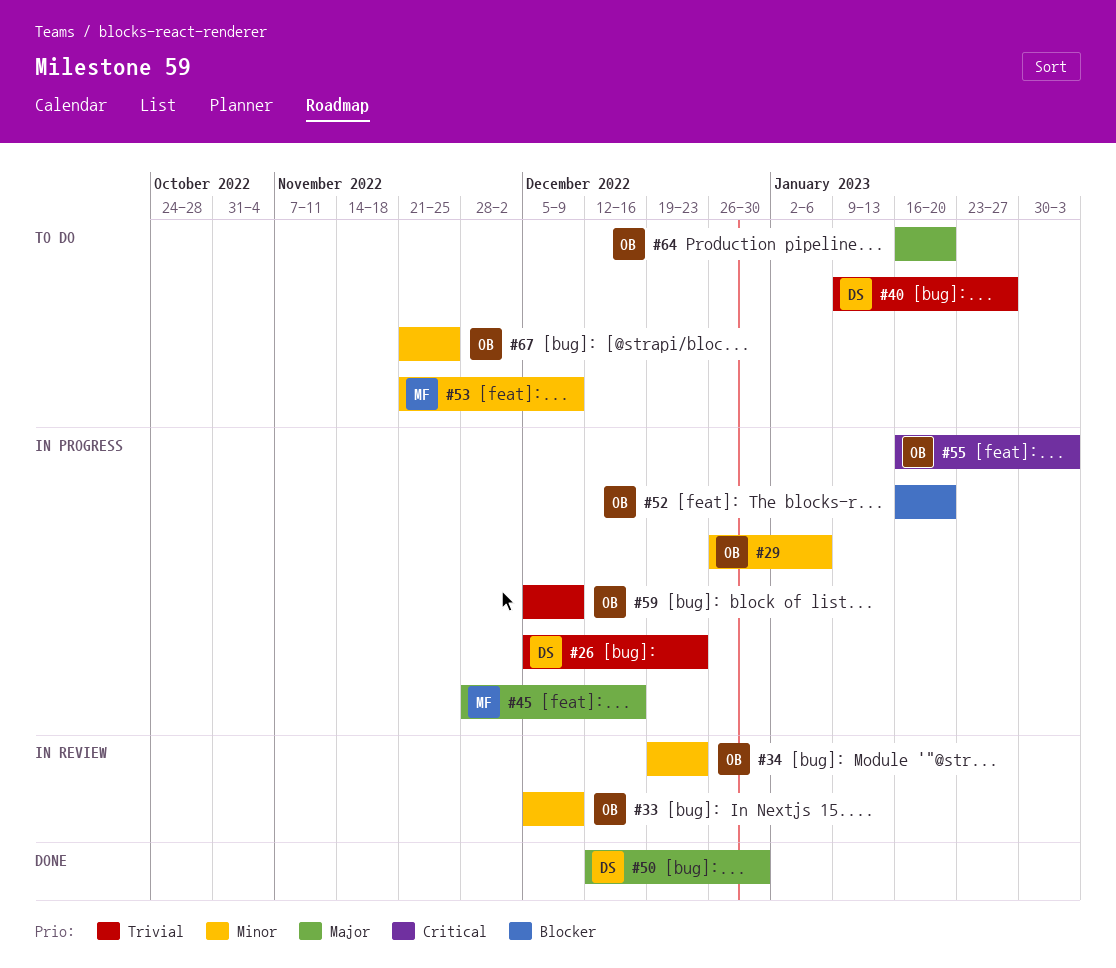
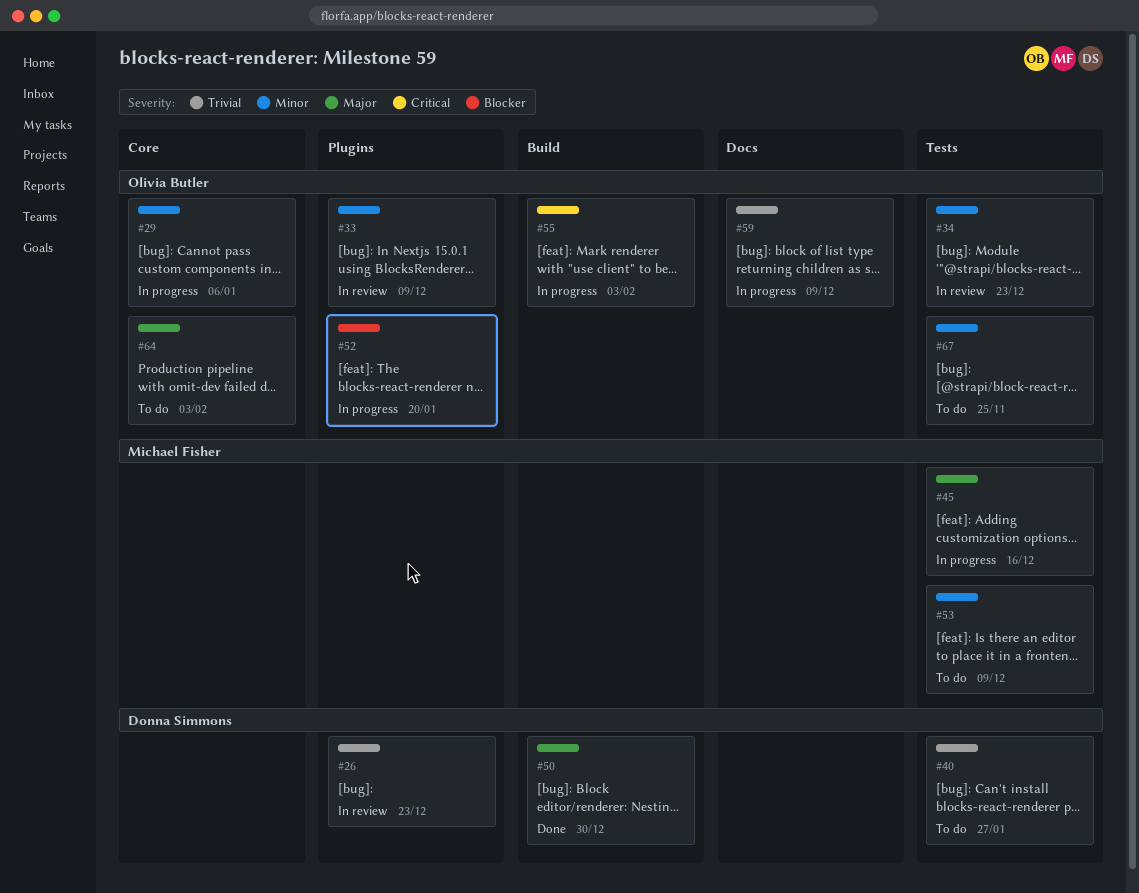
#26, status: In progress -> In review
#64, due: Jan 20 -> Feb 3

